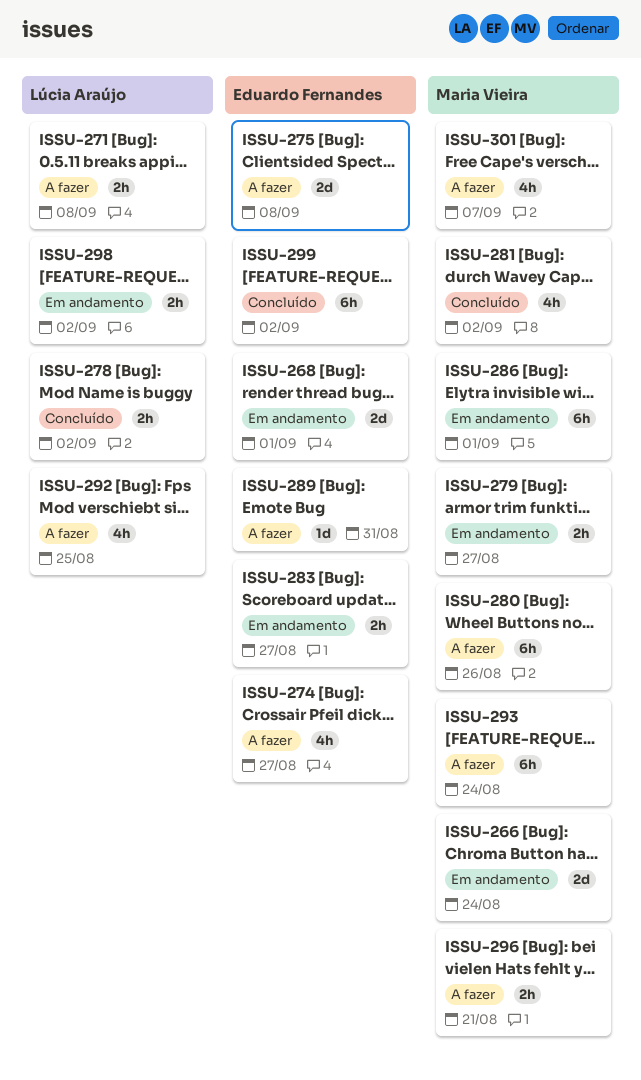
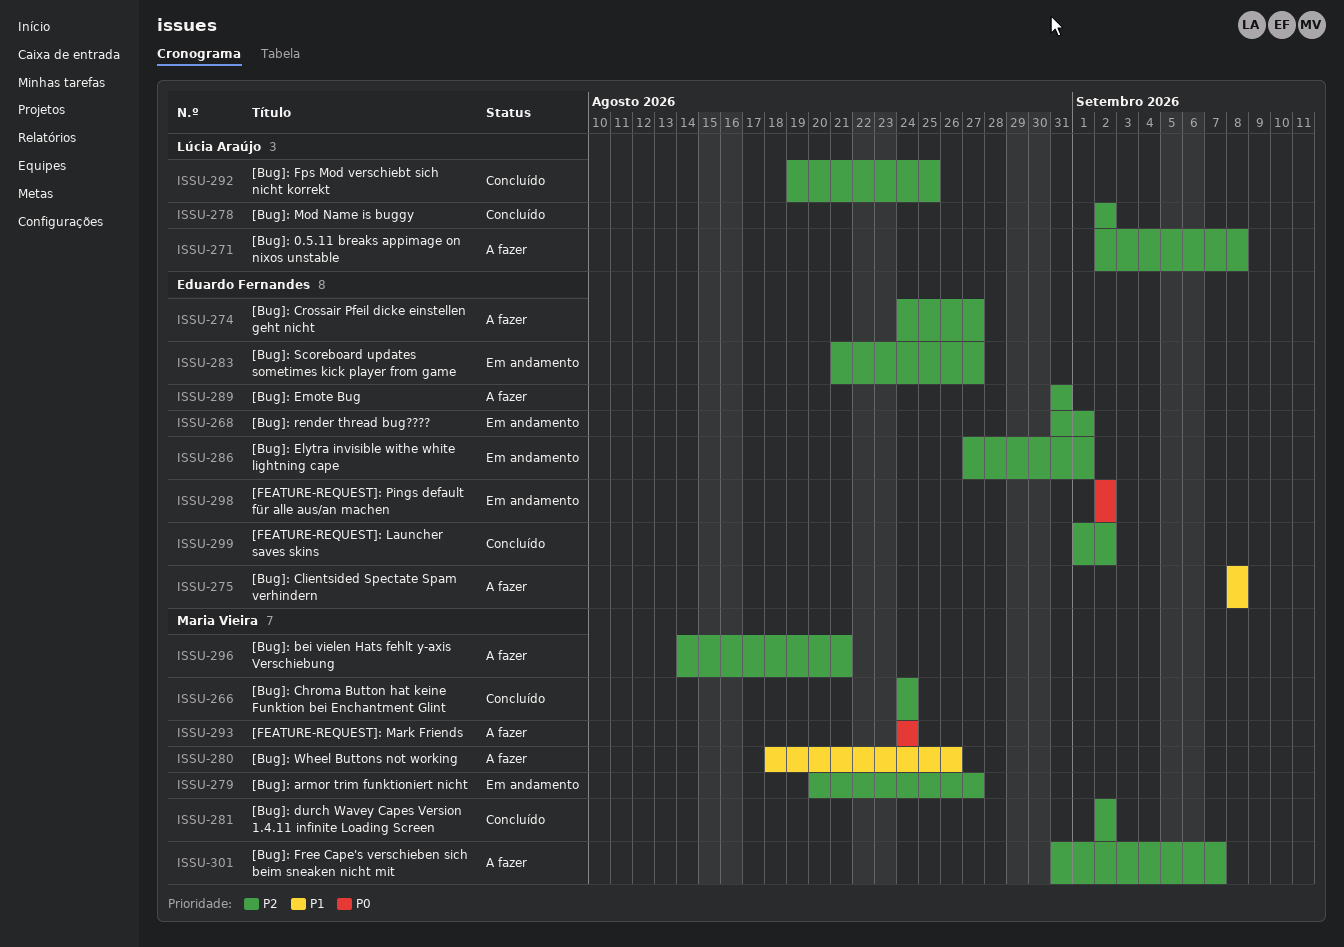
ISSU-266, status: Em andamento -> Concluído
ISSU-286, owner: Maria Vieira -> Eduardo Fernandes
ISSU-292, status: A fazer -> Concluído
ISSU-298, owner: Lúcia Araújo -> Eduardo Fernandes

